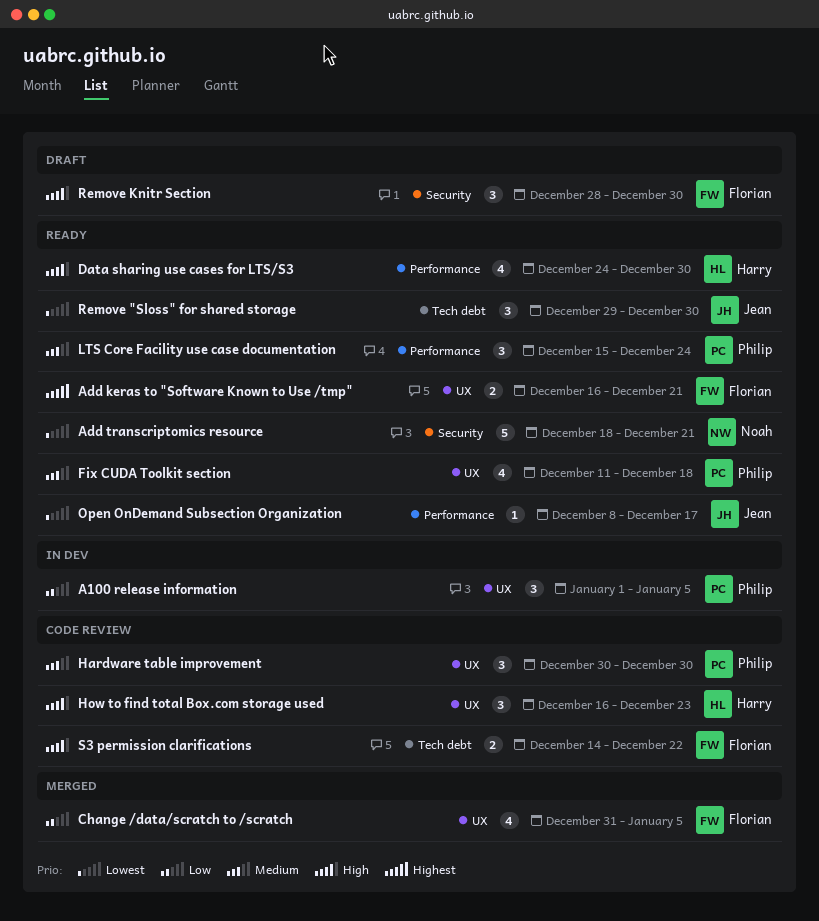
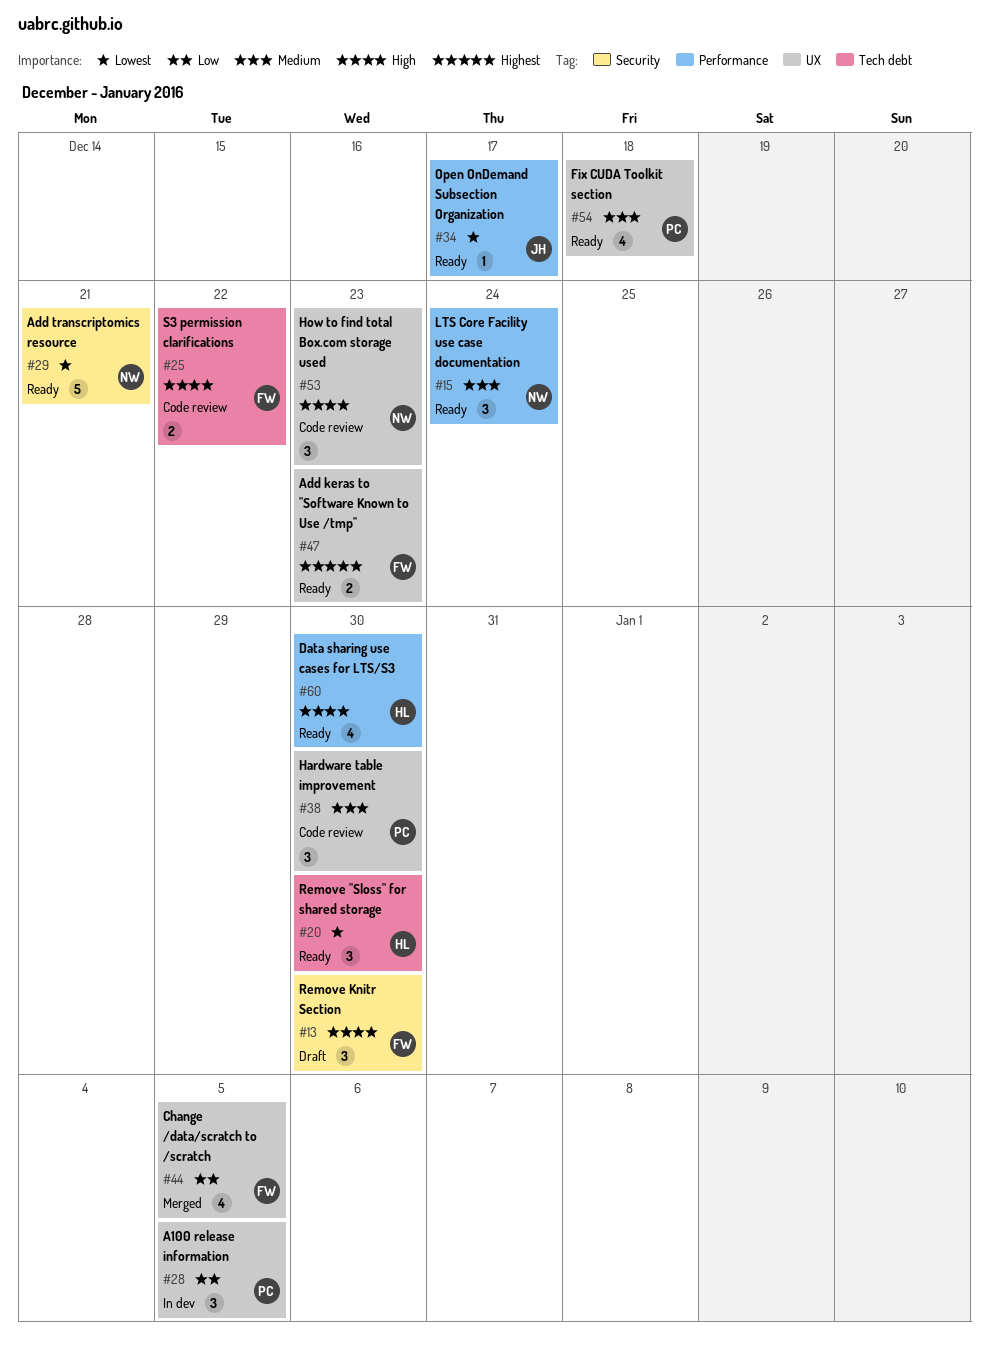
Add keras to "Software Known to Use /tmp", due: Dec 21 -> Dec 23
How to find total Box.com storage used, owner: Harry -> Noah
LTS Core Facility use case documentation, owner: Philip -> Noah
Remove "Sloss" for shared storage, owner: Jean -> Harry

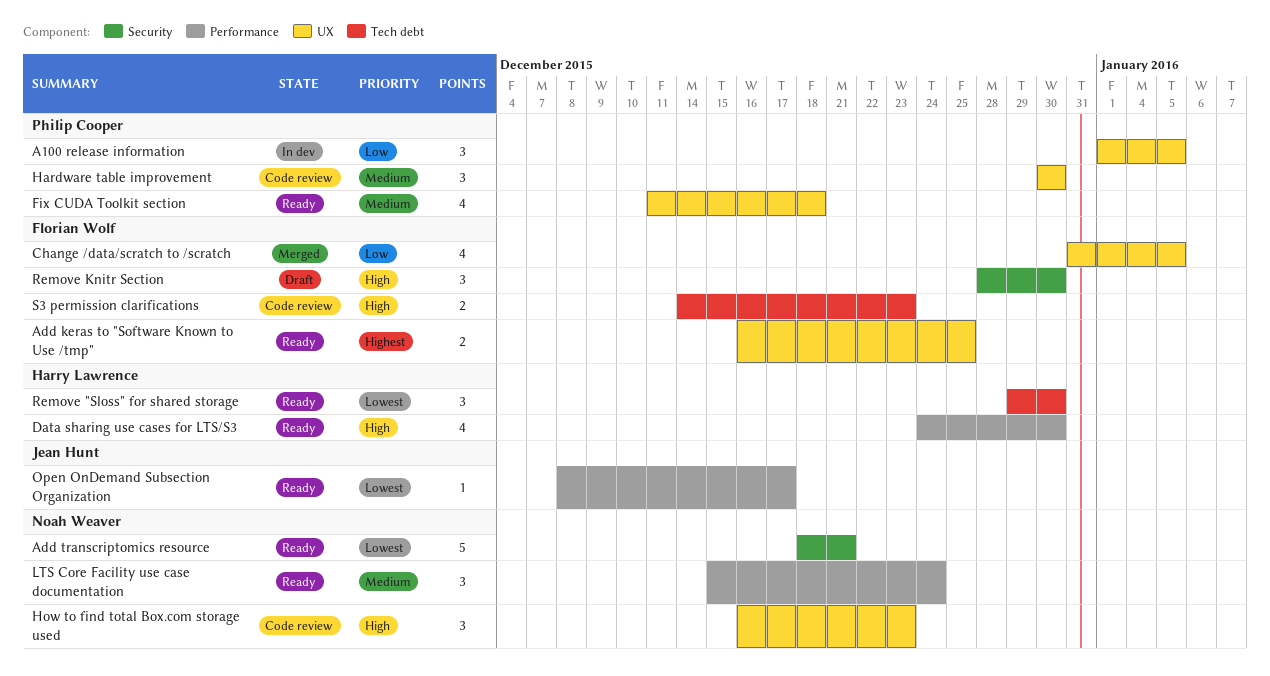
Add keras to "Software Known to Use /tmp", due: Dec 23 -> Dec 25
S3 permission clarifications, due: Dec 22 -> Dec 23

